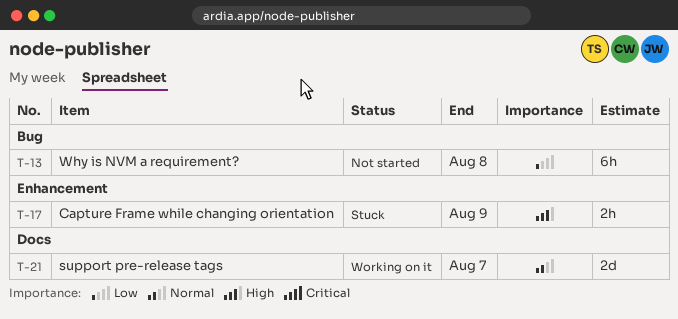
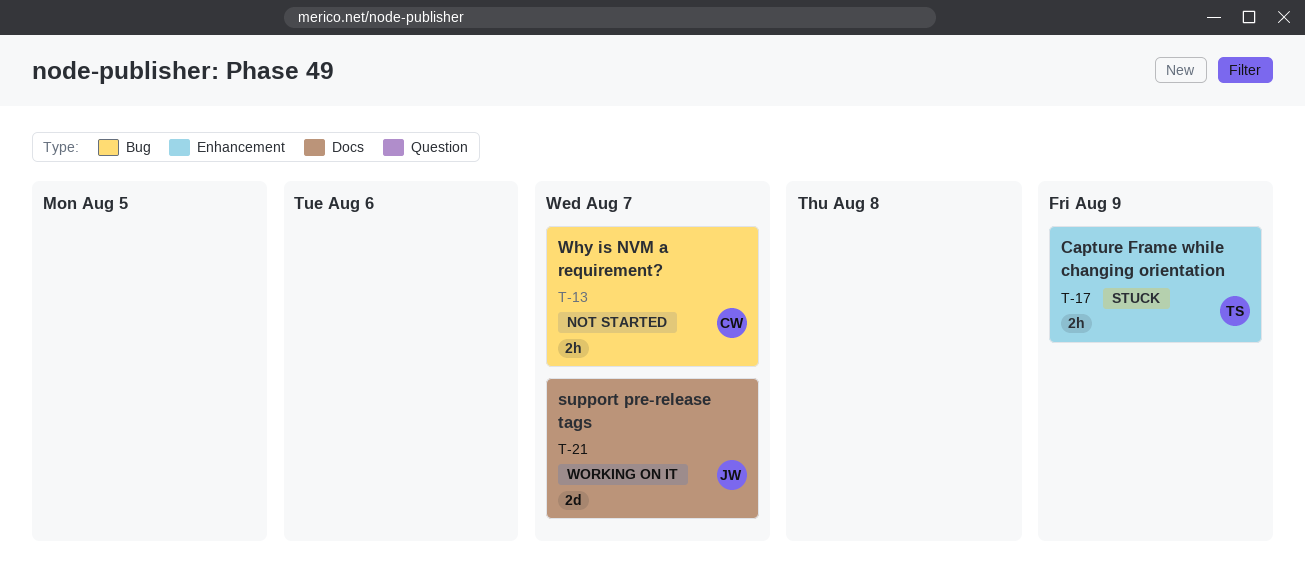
T-13, estimate: 6h -> 2h
T-13, due: Aug 8 -> Aug 7

